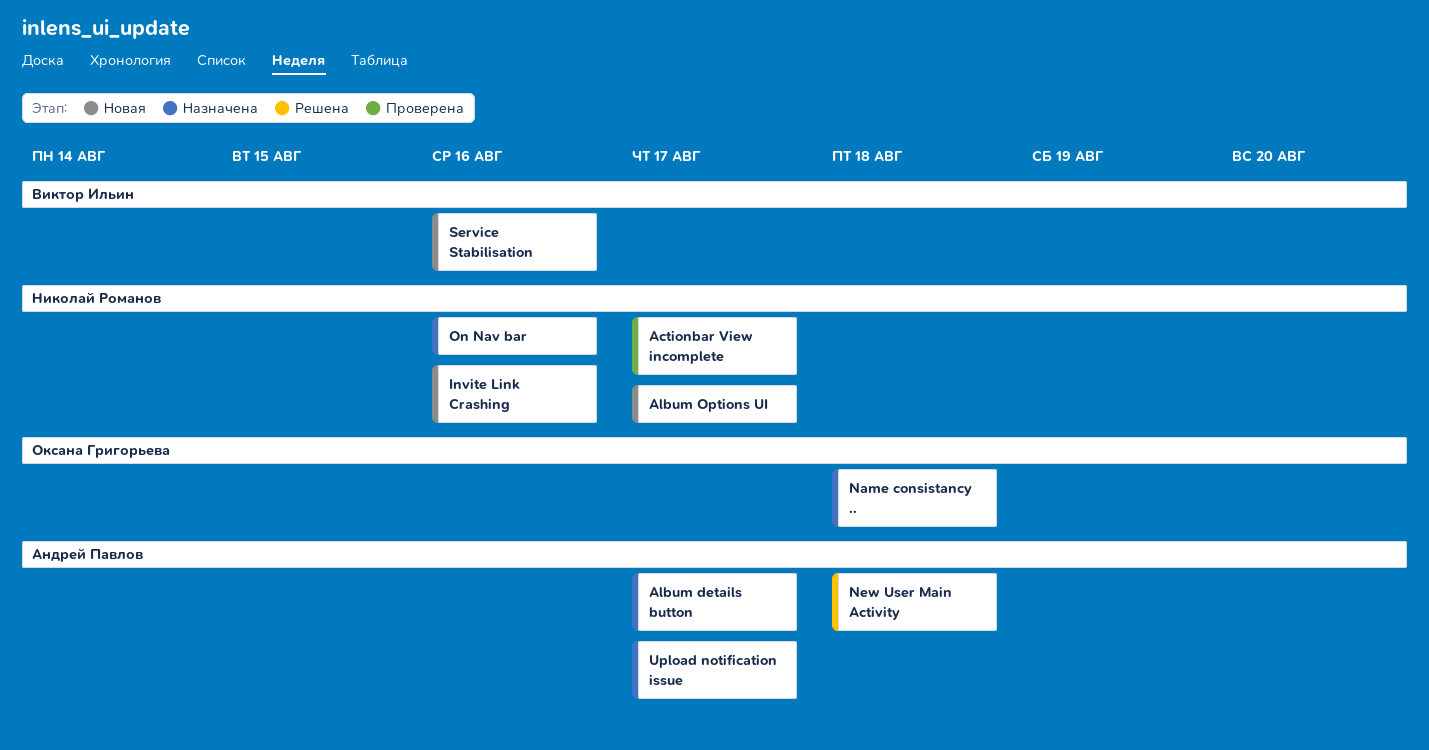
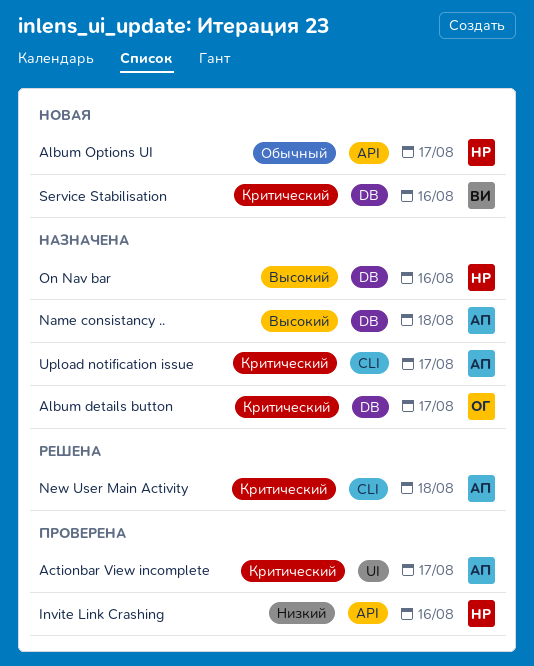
Actionbar View incomplete, owner: Николай Романов -> Андрей Павлов
Album details button, owner: Андрей Павлов -> Оксана Григорьева
Invite Link Crashing, status: Новая -> Проверена
Name consistancy .., owner: Оксана Григорьева -> Андрей Павлов

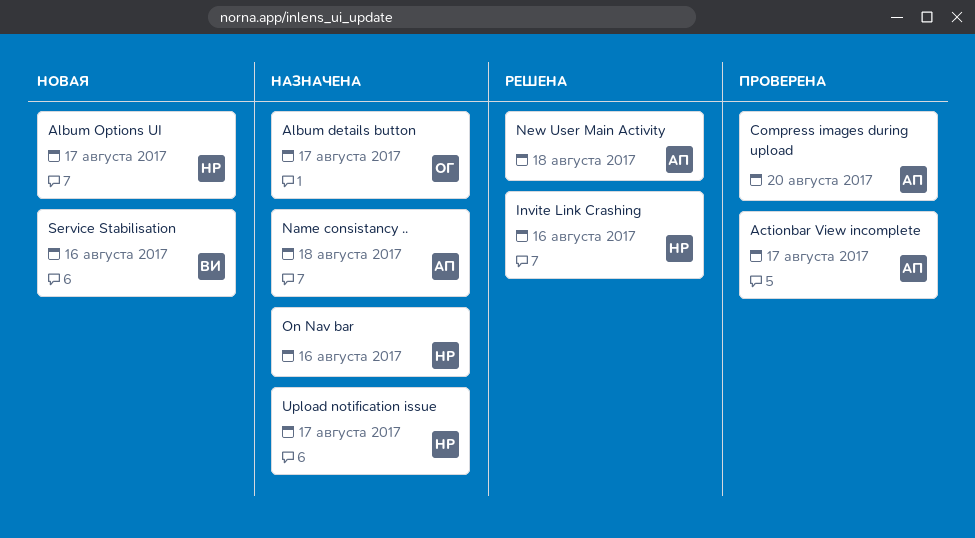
Compress images during upload: none -> present
Invite Link Crashing, status: Проверена -> Решена
Upload notification issue, owner: АП -> НР

